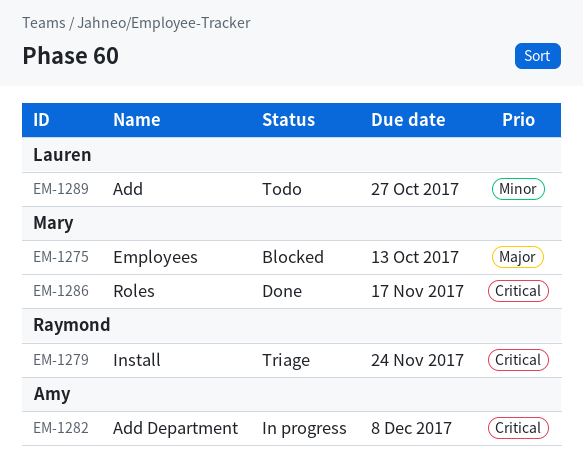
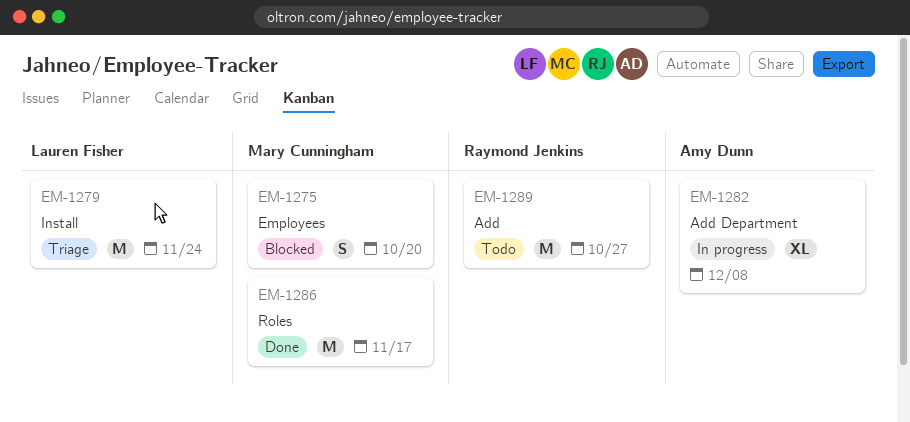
EM-1275, due: Oct 13 -> Oct 20
EM-1279, owner: Raymond Jenkins -> Lauren Fisher
EM-1289, owner: Lauren Fisher -> Raymond Jenkins

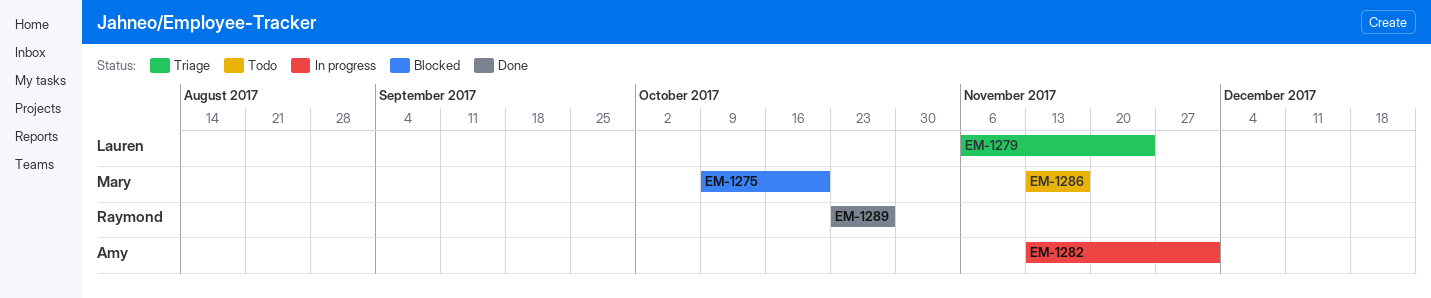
EM-1282, due: Dec 8 -> Dec 1
EM-1286, status: Done -> Todo
EM-1289, status: Todo -> Done

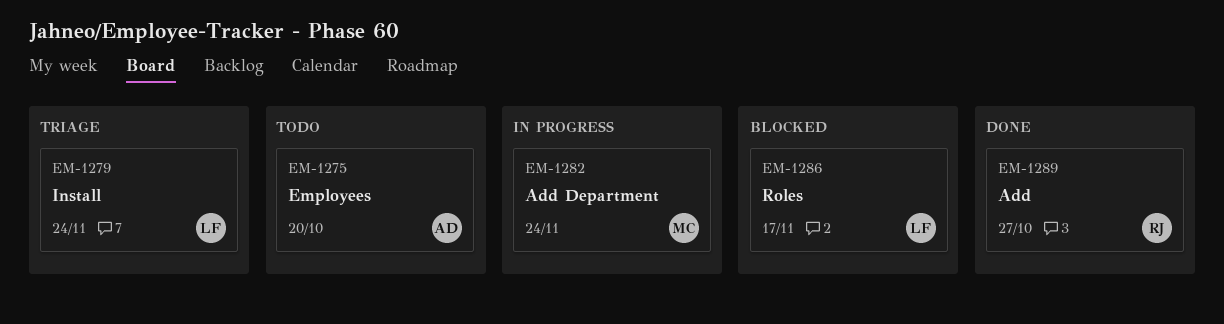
EM-1275, status: Blocked -> Todo
EM-1275, owner: Mary -> Amy
EM-1282, owner: Amy -> Mary
EM-1282, due: Dec 1 -> Nov 24
EM-1286, status: Todo -> Blocked
EM-1286, owner: Mary -> Lauren

